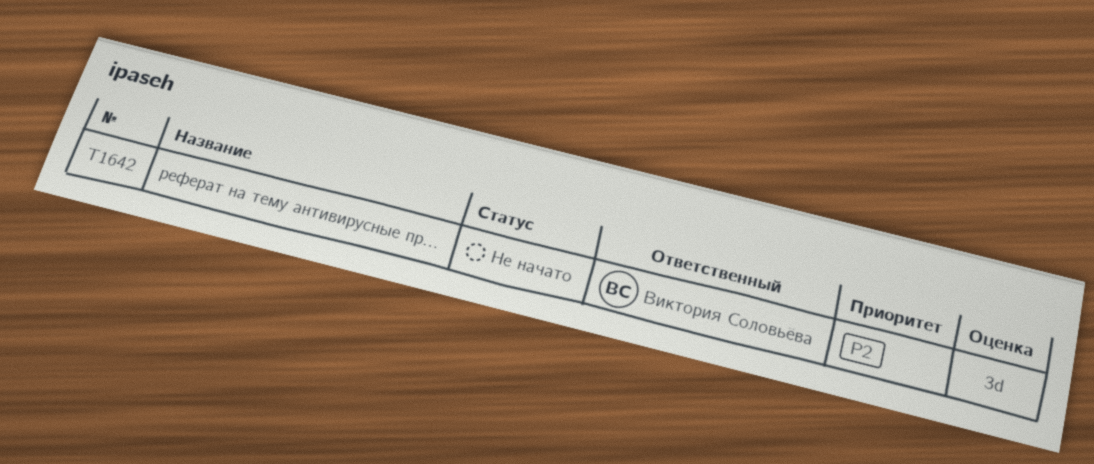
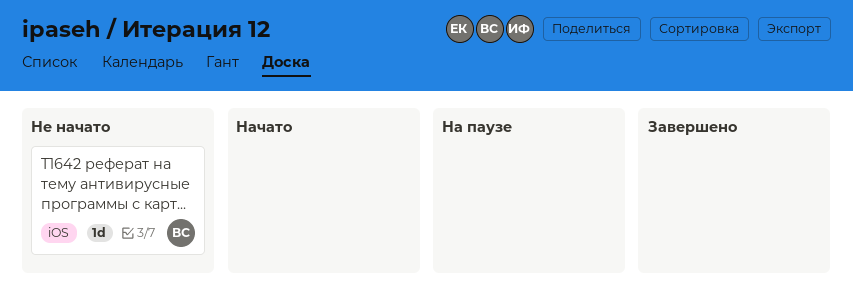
T1642, estimate: 3d -> 1d

